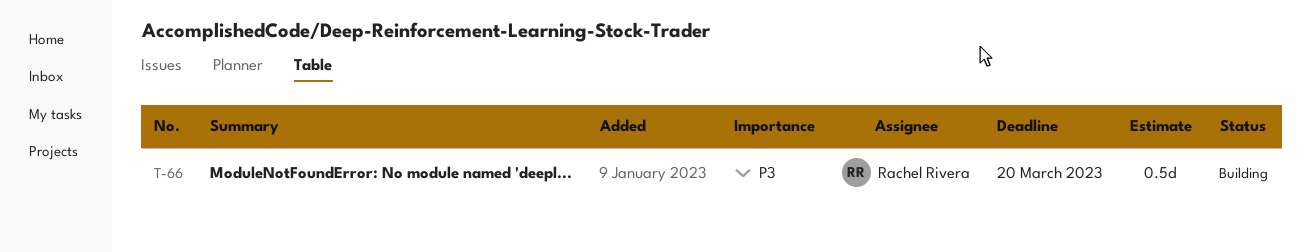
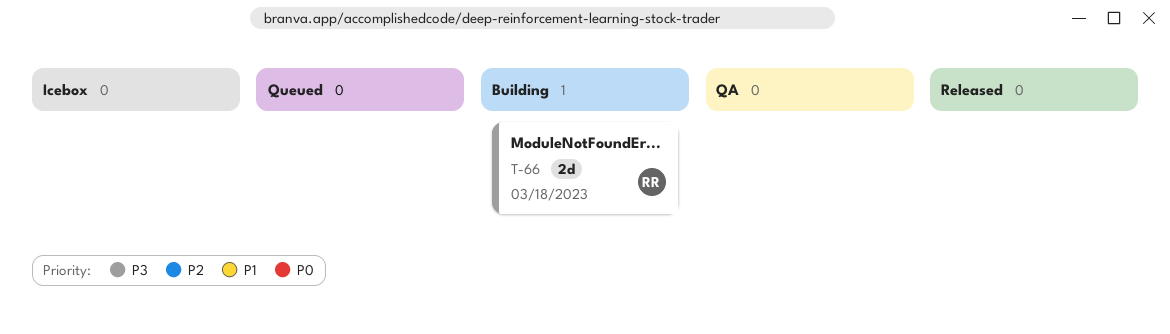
T-66, estimate: 0.5d -> 2d
T-66, due: Mar 20 -> Mar 18

